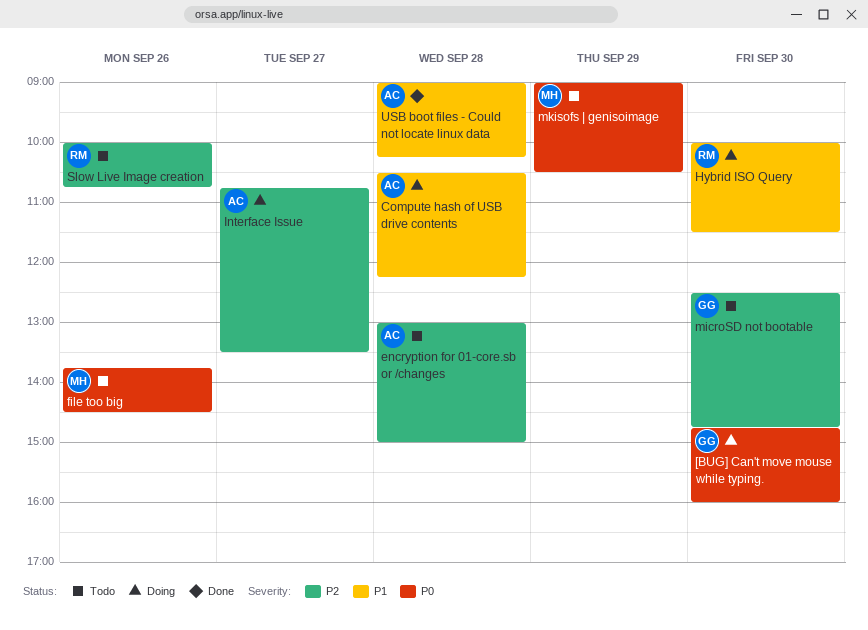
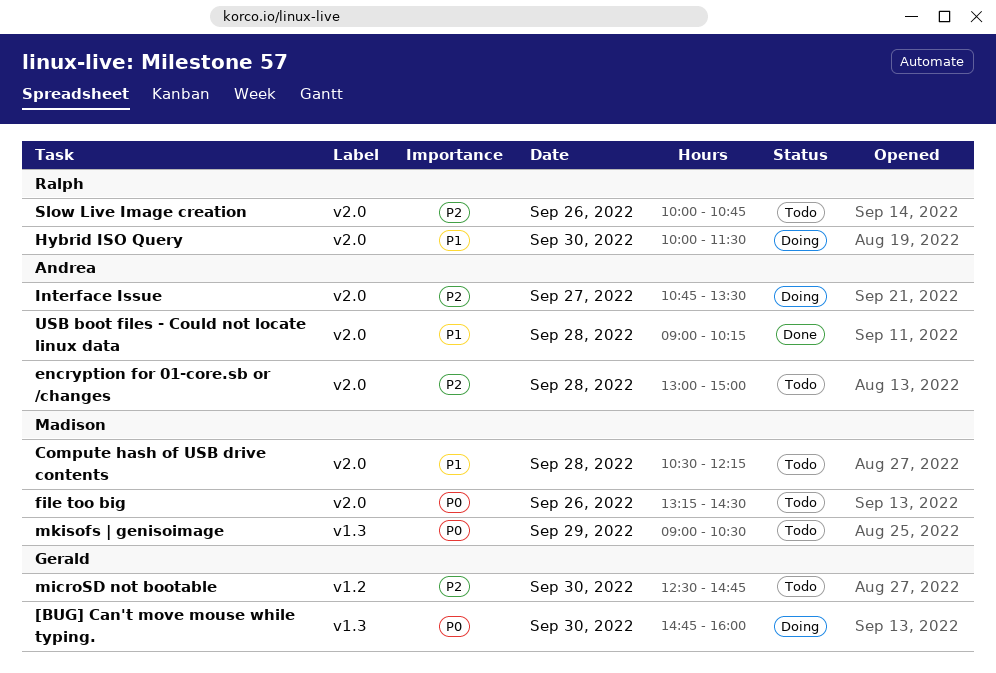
Compute hash of USB drive contents, status: Doing -> Todo
Compute hash of USB drive contents, owner: Andrea -> Madison
file too big, begins: 13:45 -> 13:15

